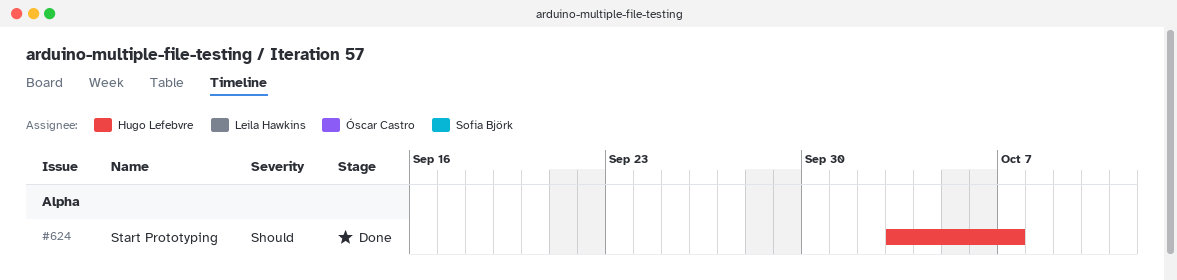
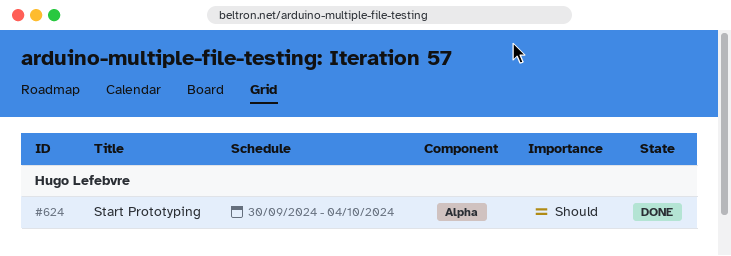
#624, start: Oct 3 -> Sep 30
#624, due: Oct 7 -> Oct 4

